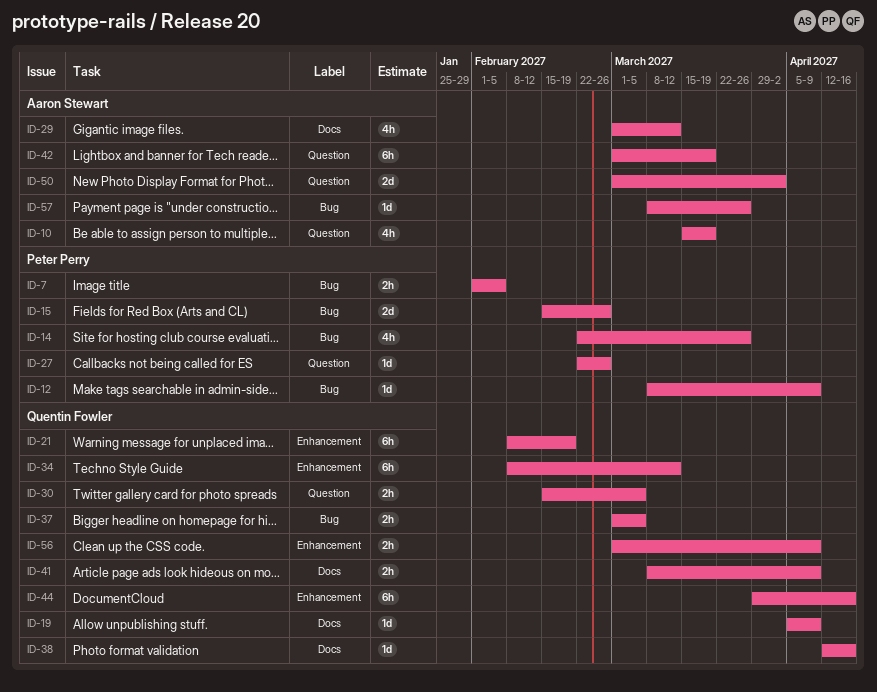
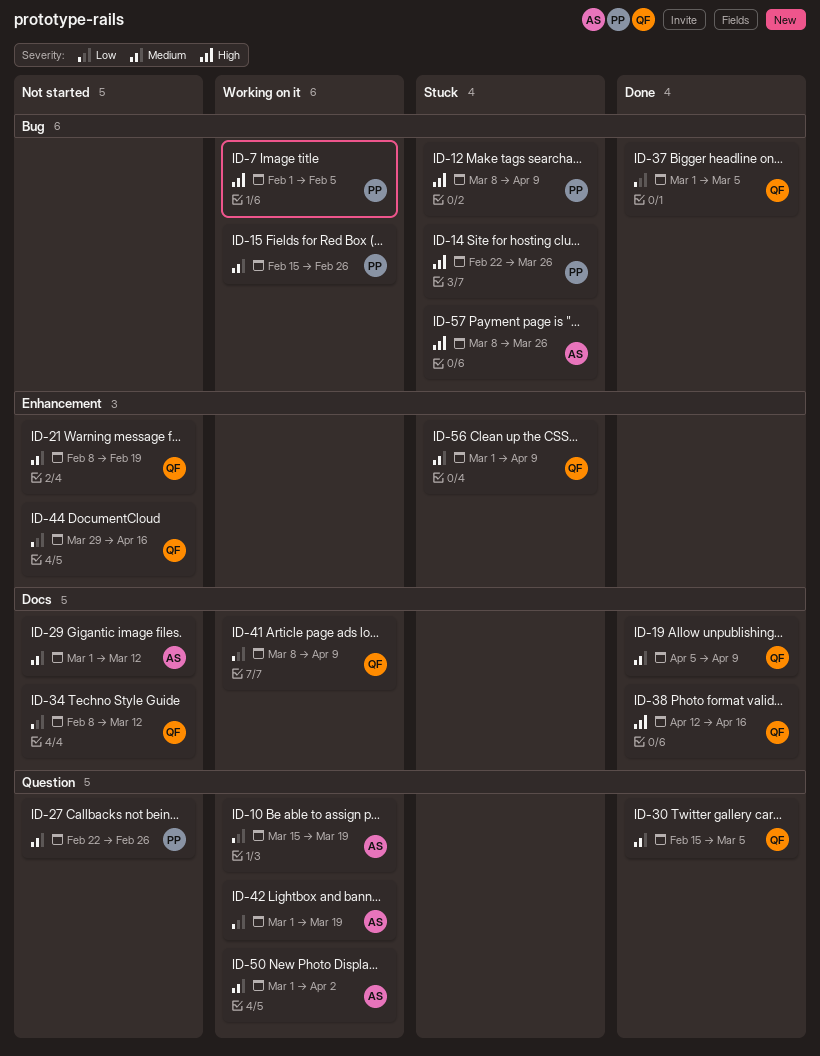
ID-34, label: Enhancement -> Docs

